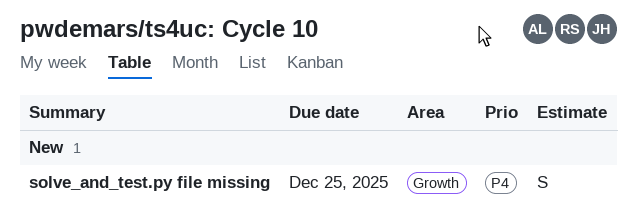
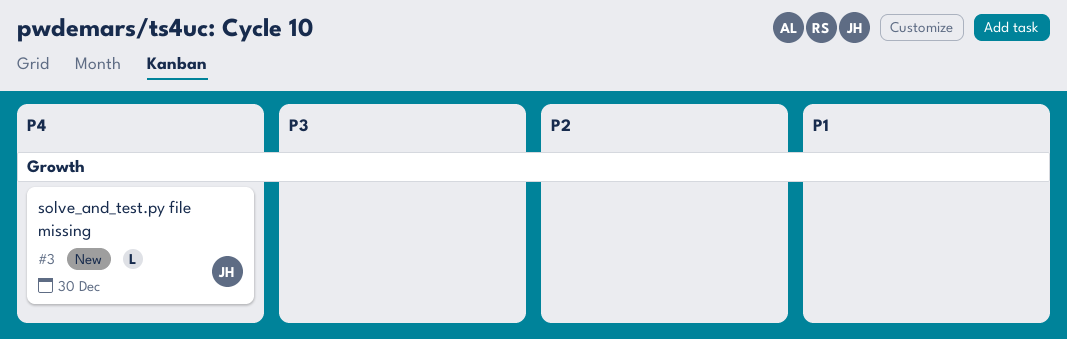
solve_and_test.py file missing, estimate: S -> L
solve_and_test.py file missing, due: Dec 25 -> Dec 30

